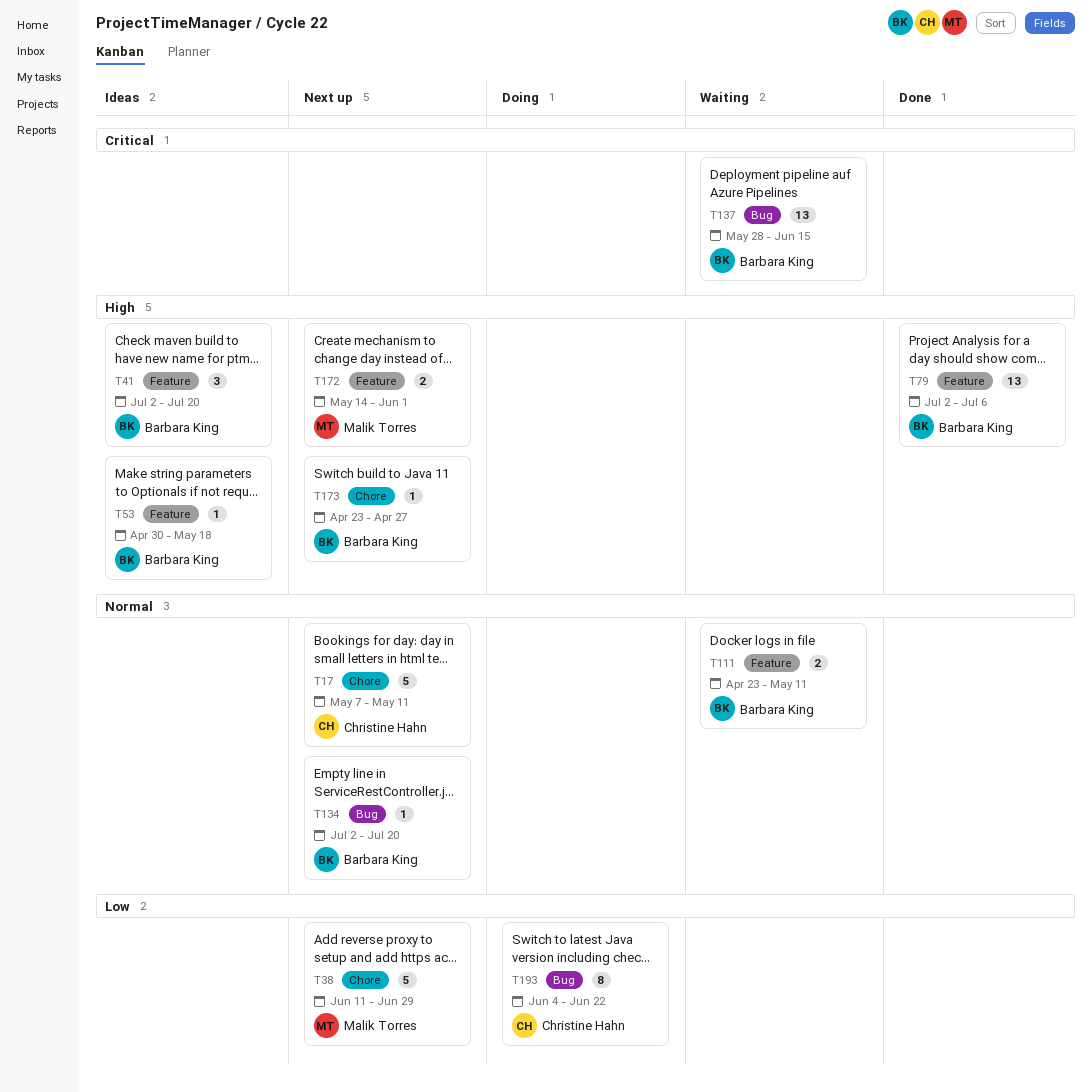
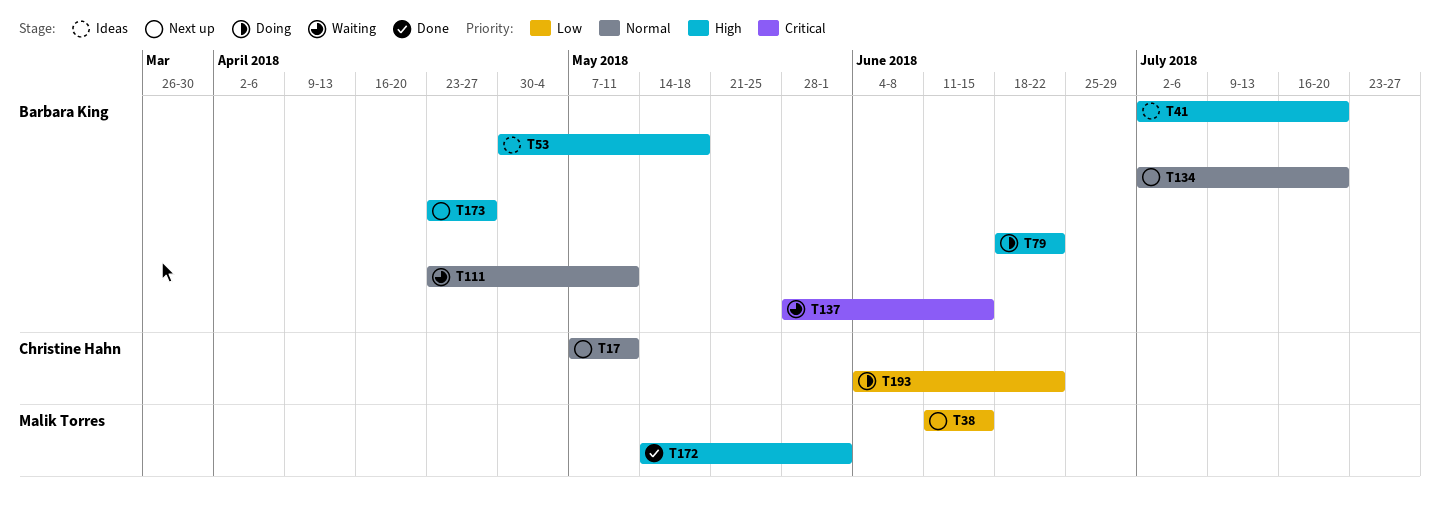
T38, due: Jun 29 -> Jun 15
T79, status: Done -> Doing
T79, start: Jul 2 -> Jun 18
T79, due: Jul 6 -> Jun 22
T172, status: Next up -> Done

